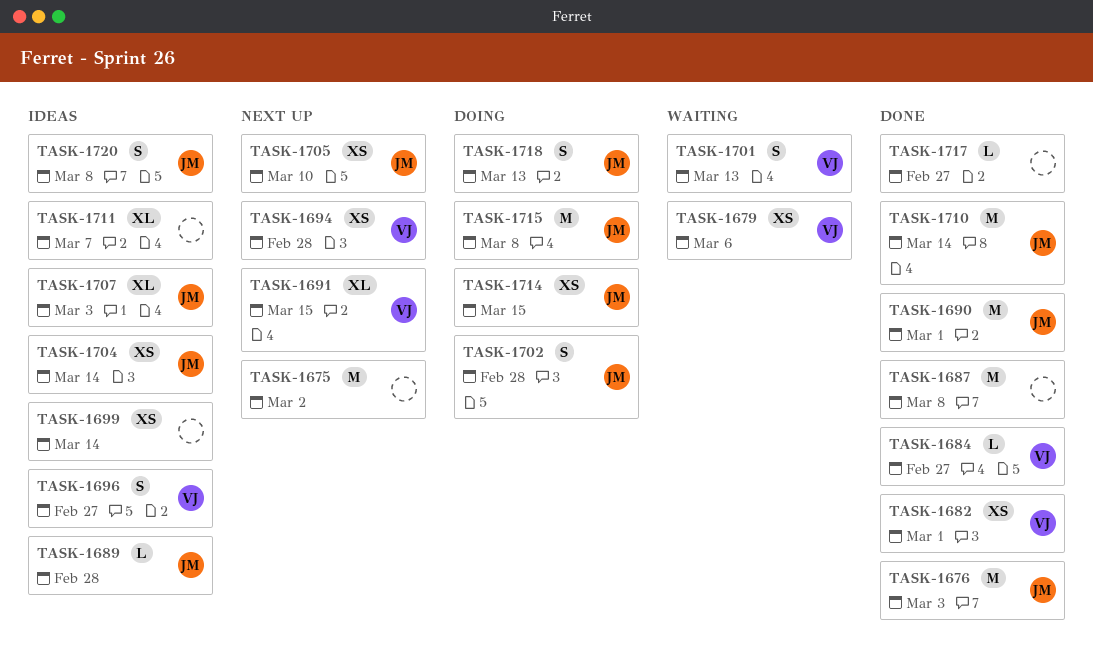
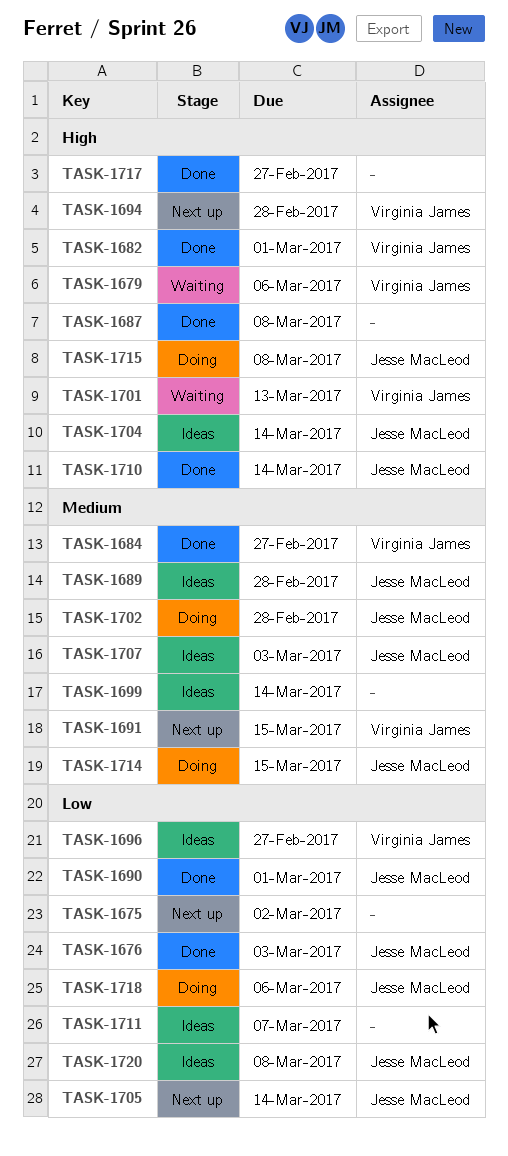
TASK-1705, due: Mar 10 -> Mar 14
TASK-1718, due: Mar 13 -> Mar 6

